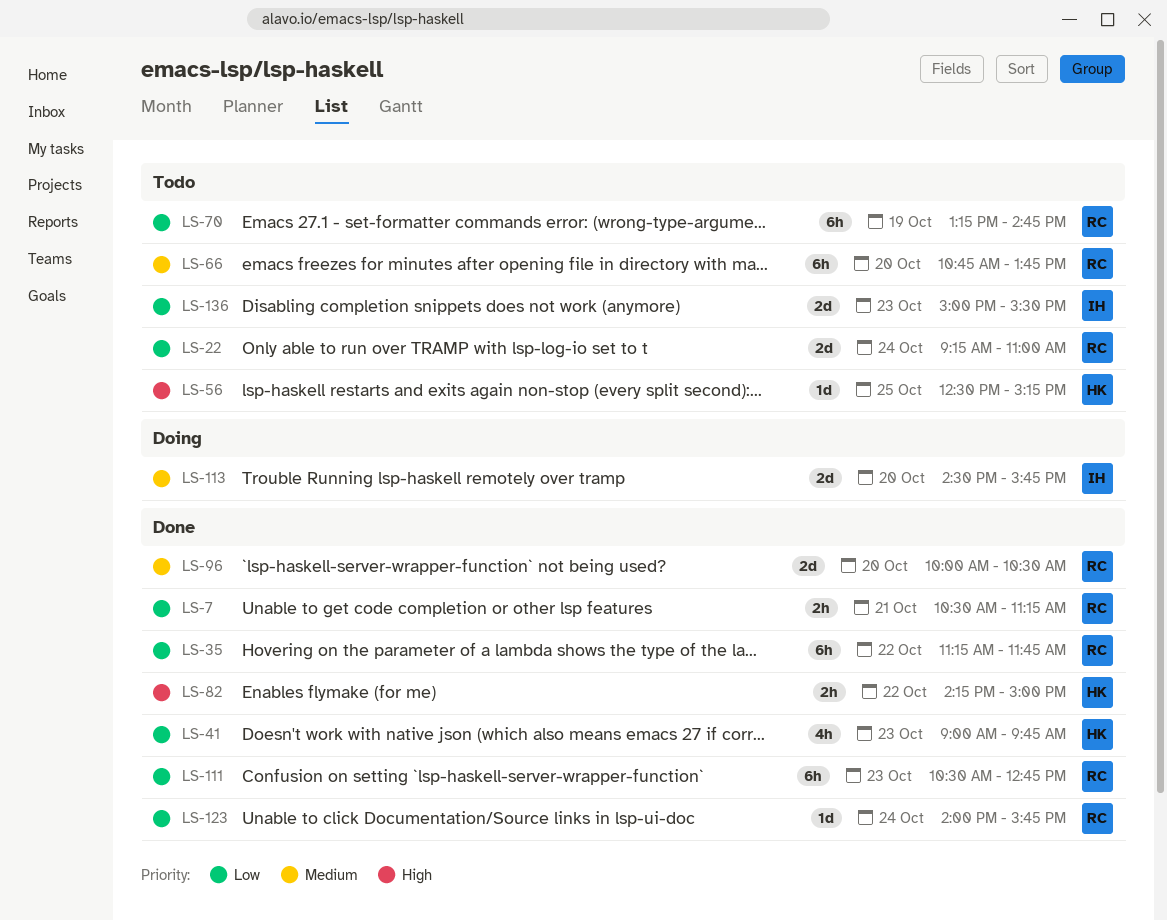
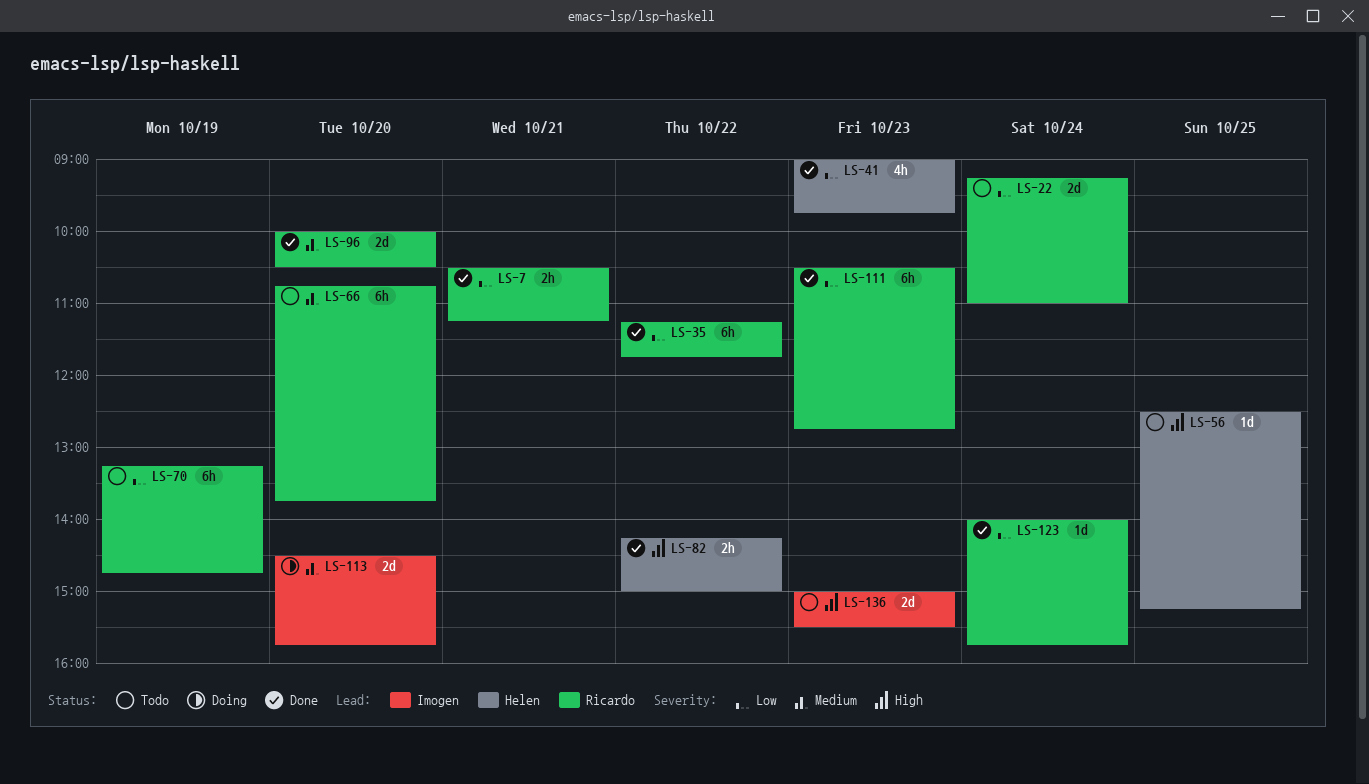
LS-136, priority: Low -> High

